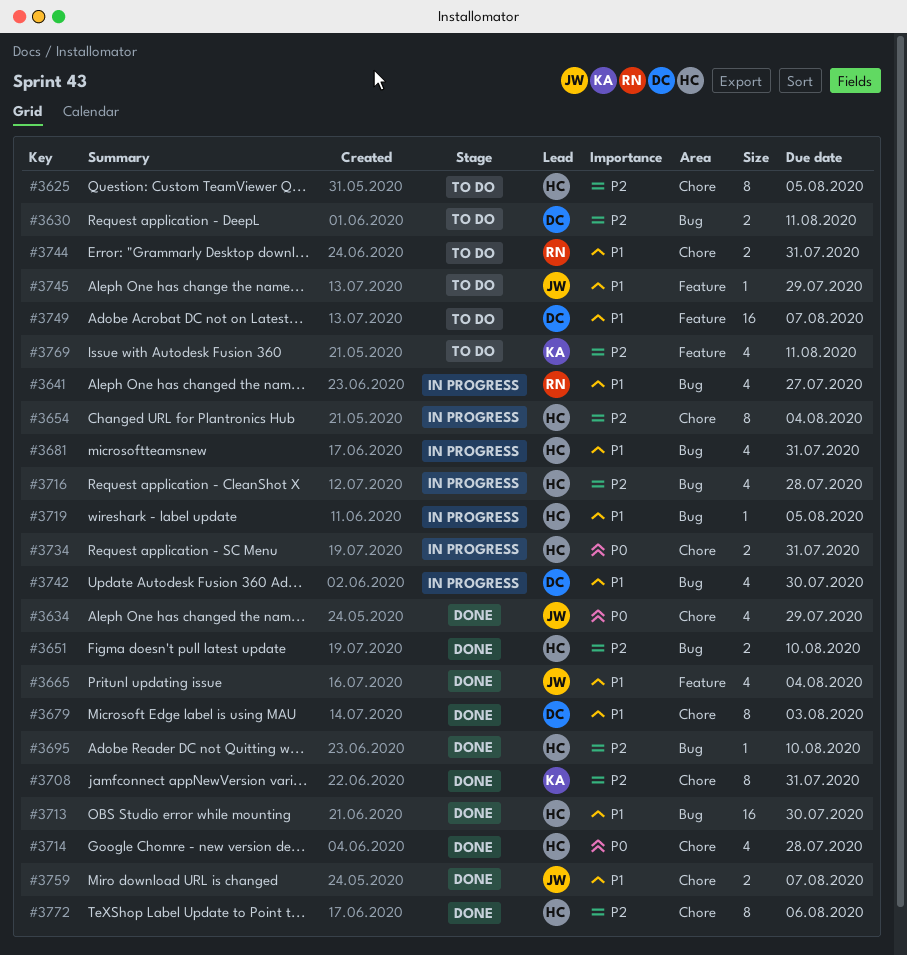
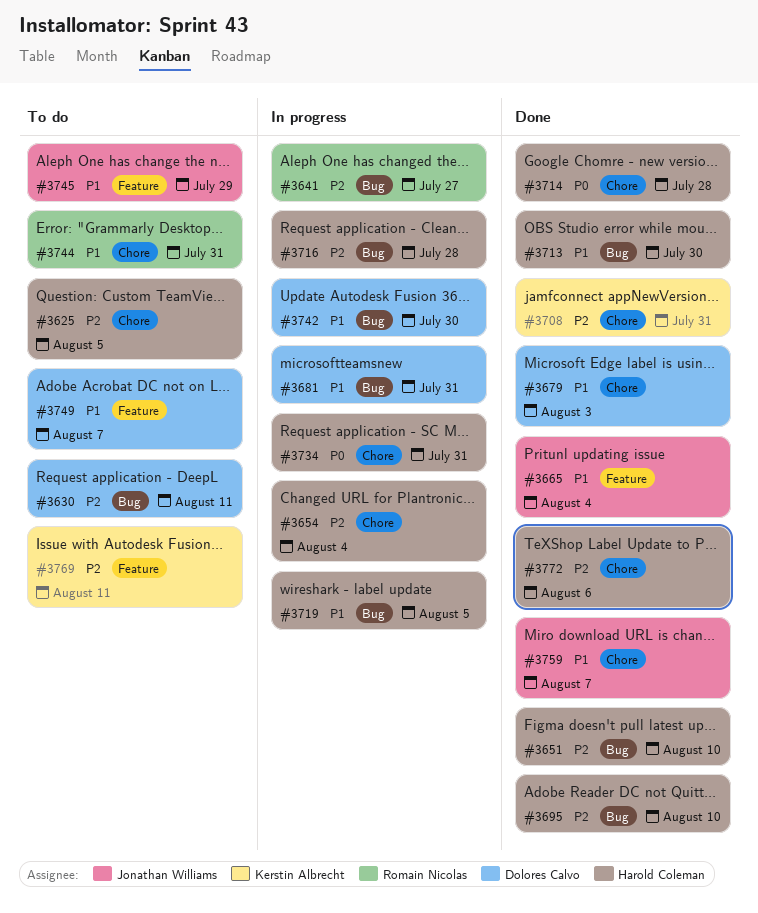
#3634: present -> none
#3641, priority: P1 -> P2
#3681, owner: Harold Coleman -> Dolores Calvo

